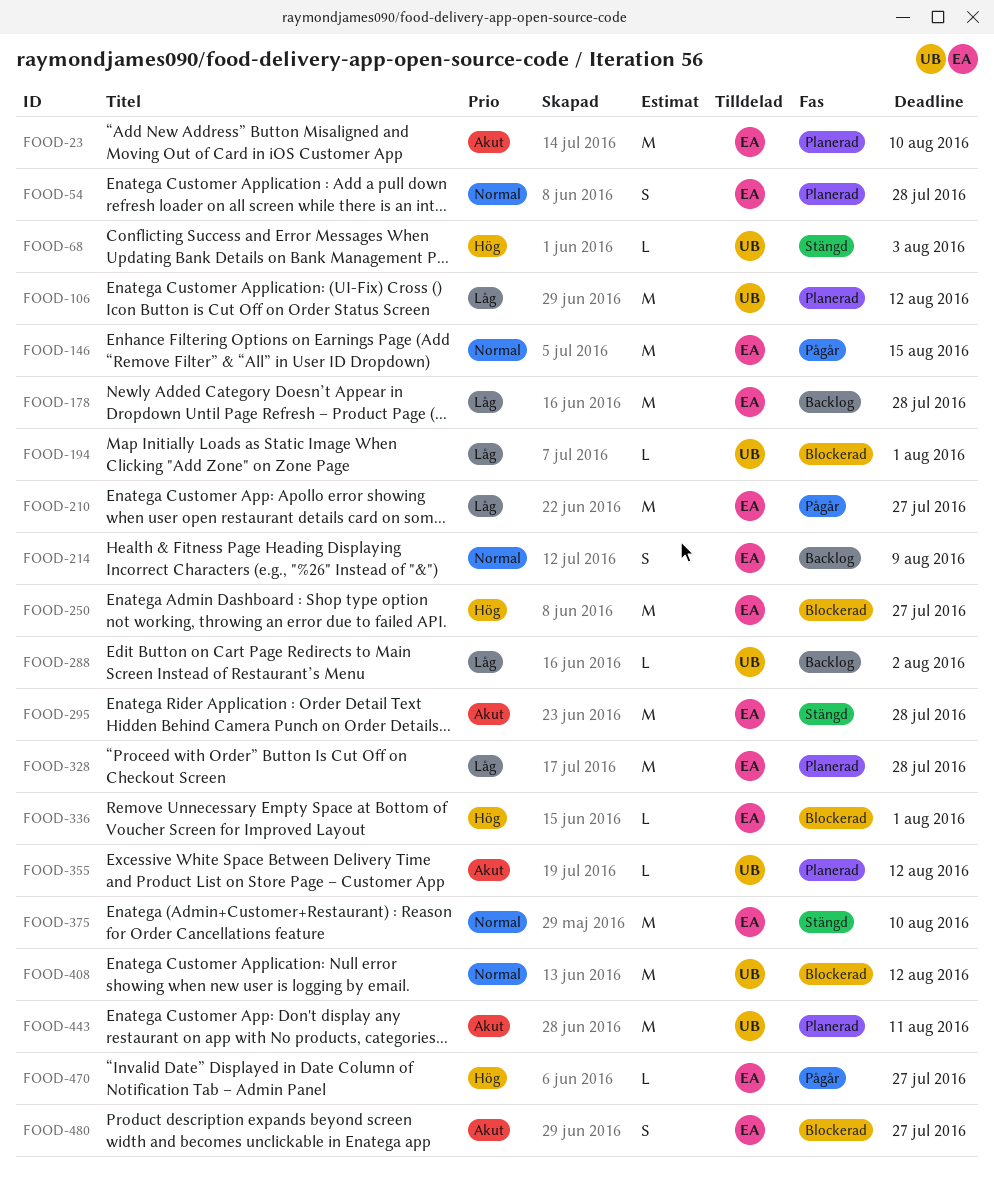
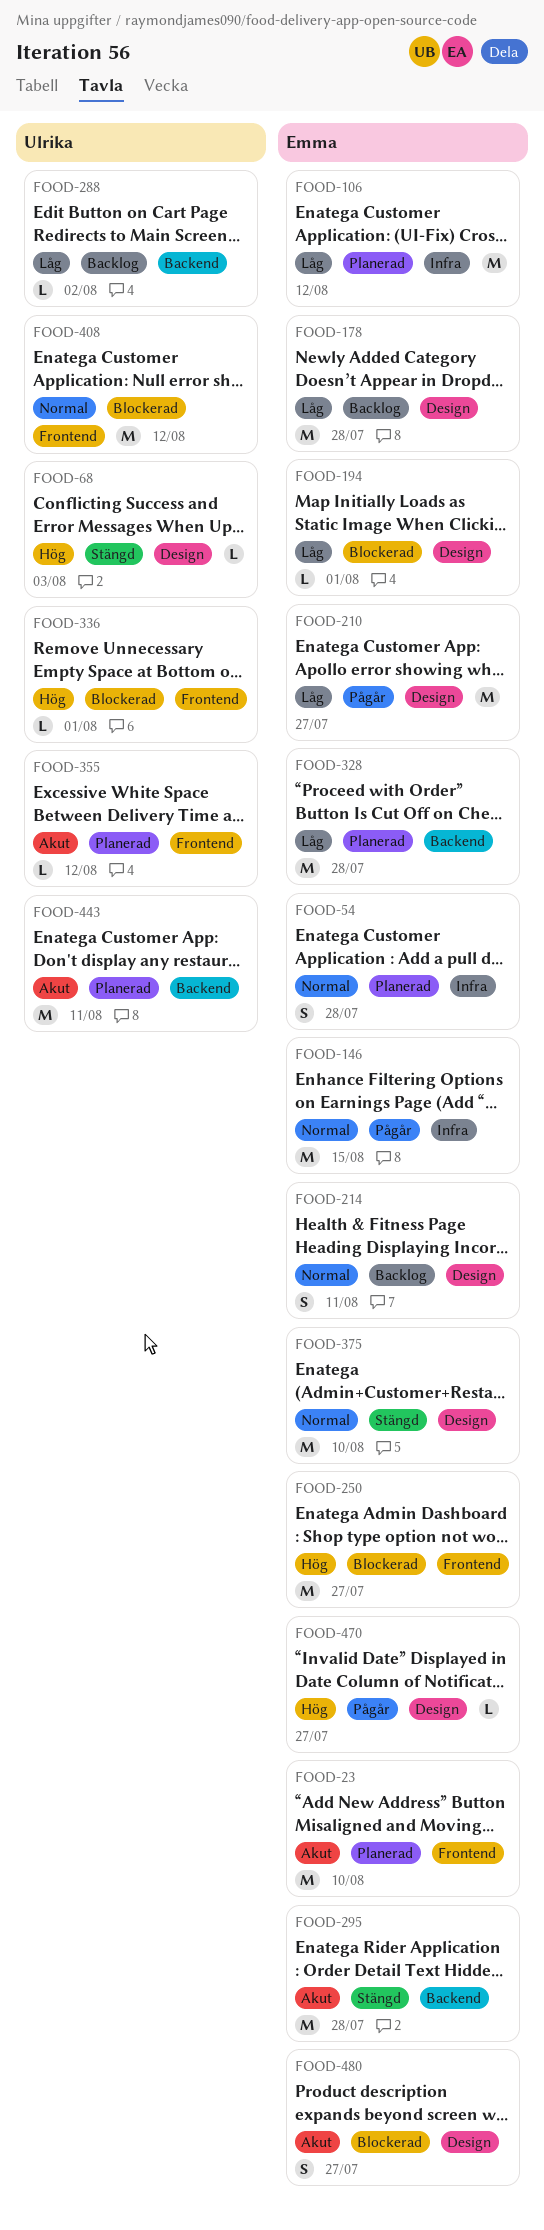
FOOD-106, owner: Ulrika -> Emma
FOOD-194, owner: Ulrika -> Emma
FOOD-214, due: Aug 9 -> Aug 11
FOOD-336, owner: Emma -> Ulrika

